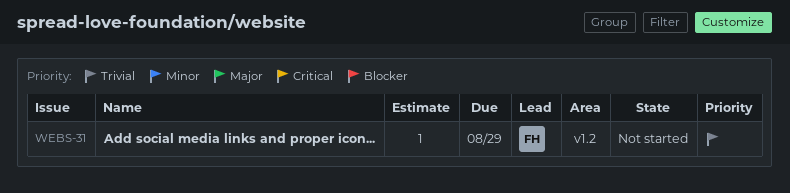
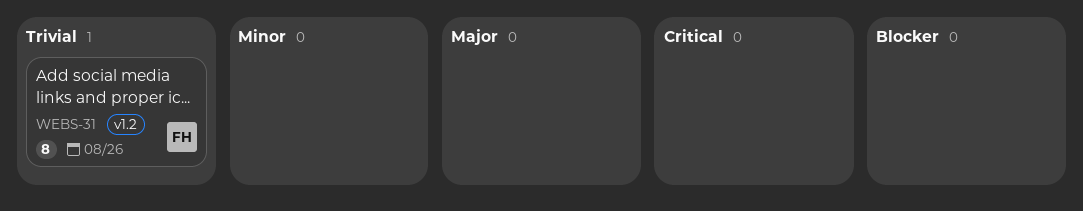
WEBS-31, estimate: 1 -> 8
WEBS-31, due: Aug 29 -> Aug 26

